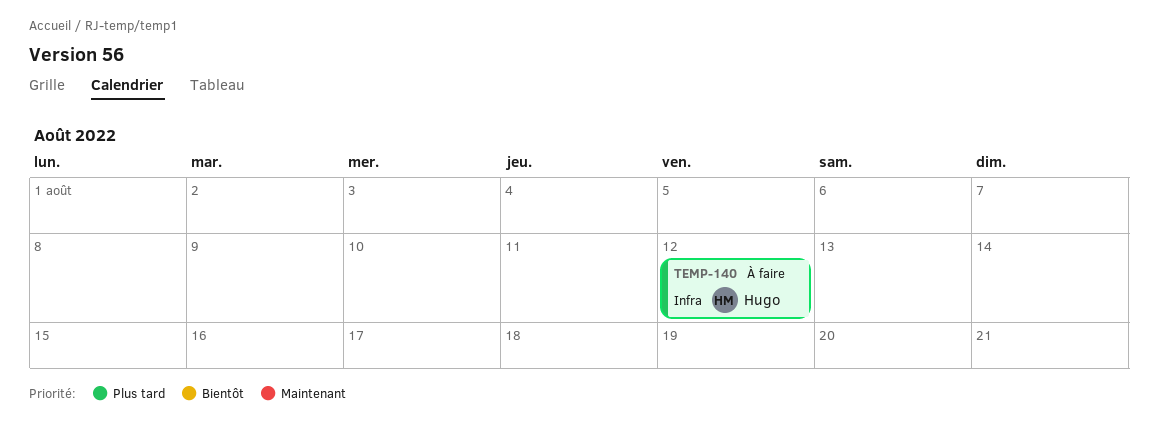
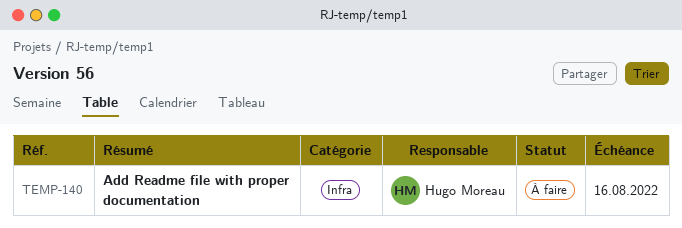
TEMP-140, due: Aug 12 -> Aug 16

